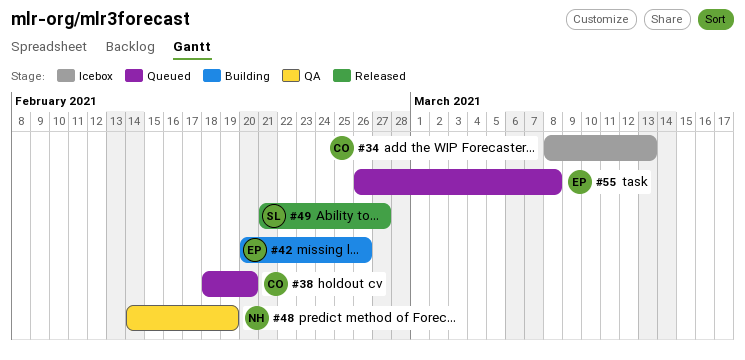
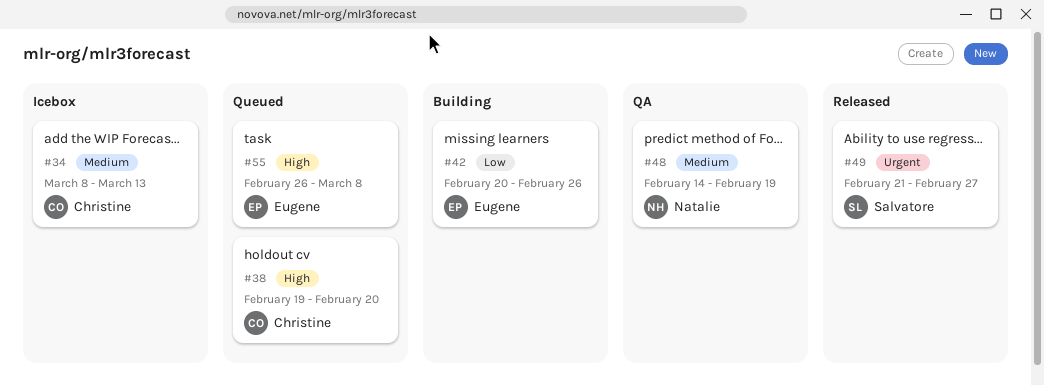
#38, start: Feb 18 -> Feb 19

